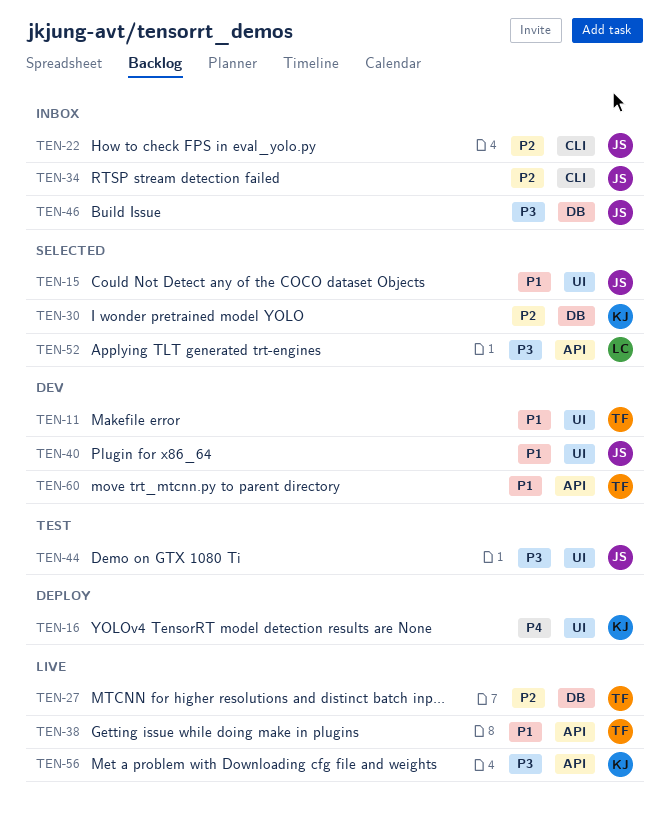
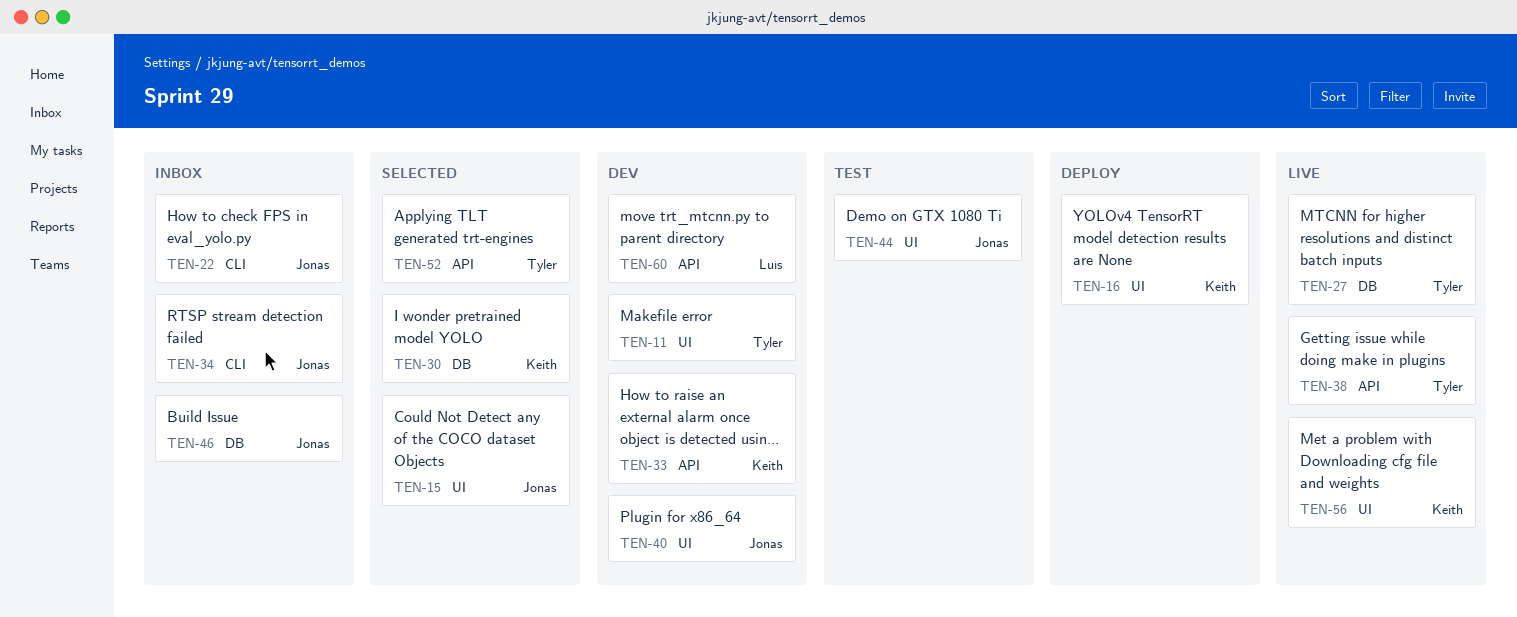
TEN-33: none -> present
TEN-52, owner: Luís -> Tyler
TEN-56, label: API -> UI
TEN-60, owner: Tyler -> Luís

